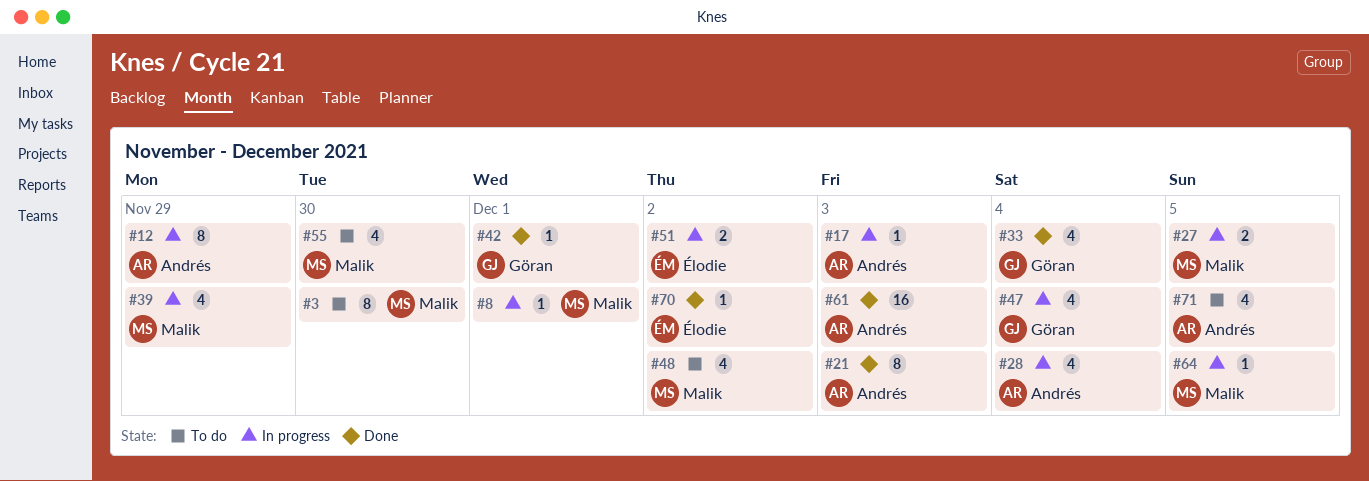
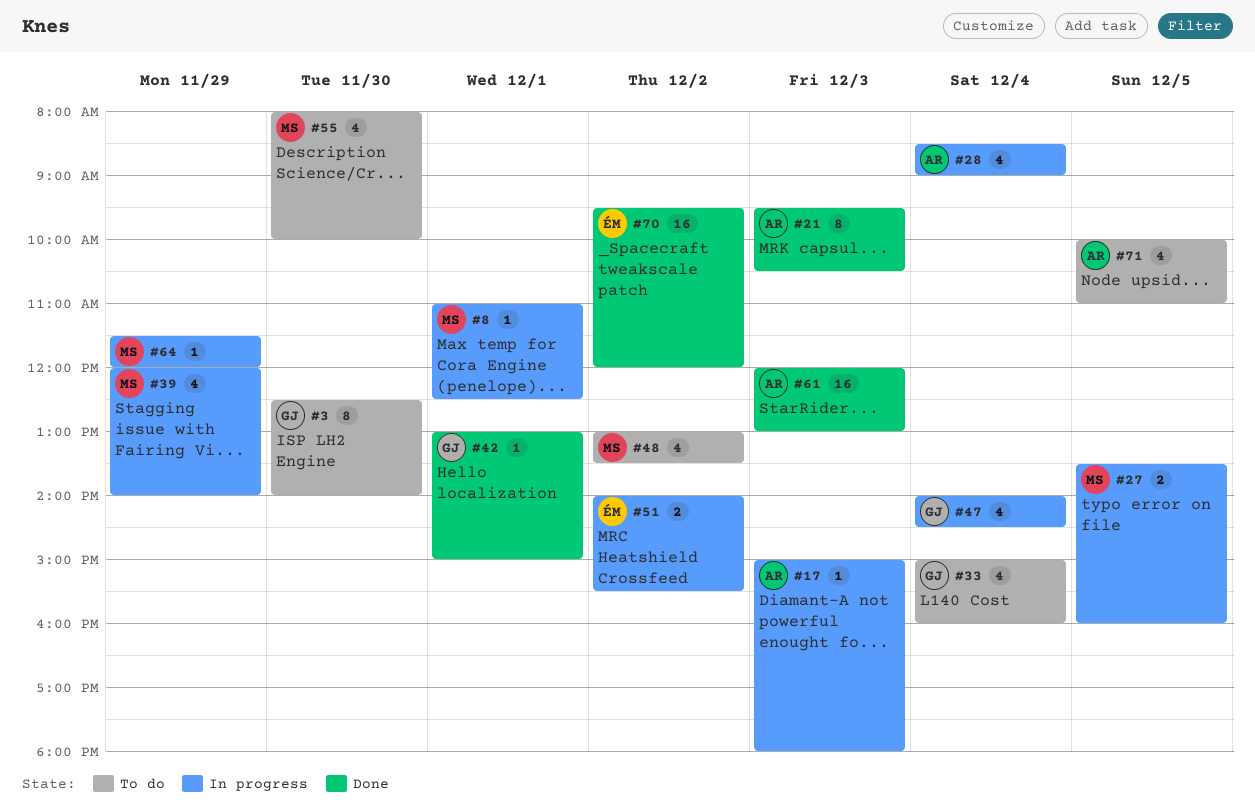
#3, owner: Malik -> Göran
#12: present -> none
#33, status: Done -> To do
#64, day: Dec 5 -> Nov 29
#70, estimate: 1 -> 16

